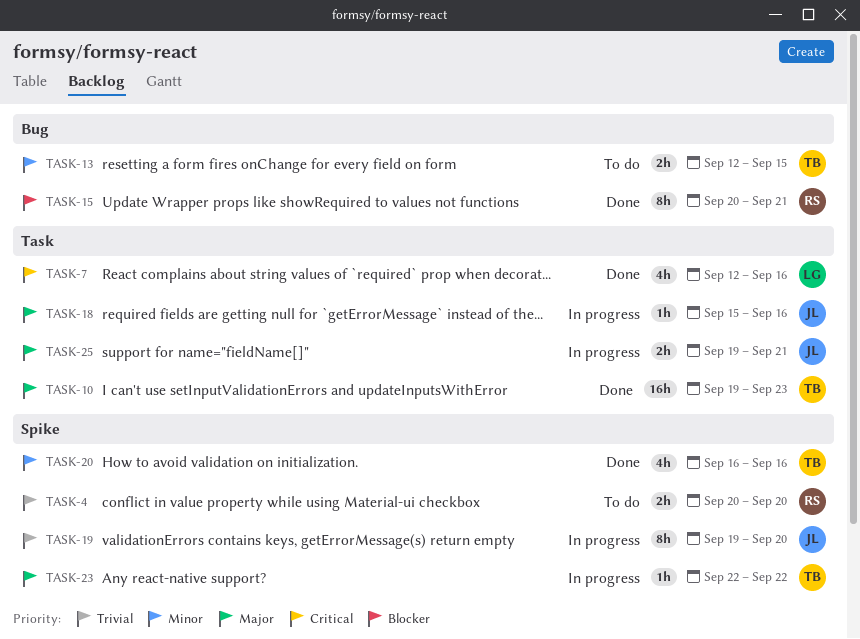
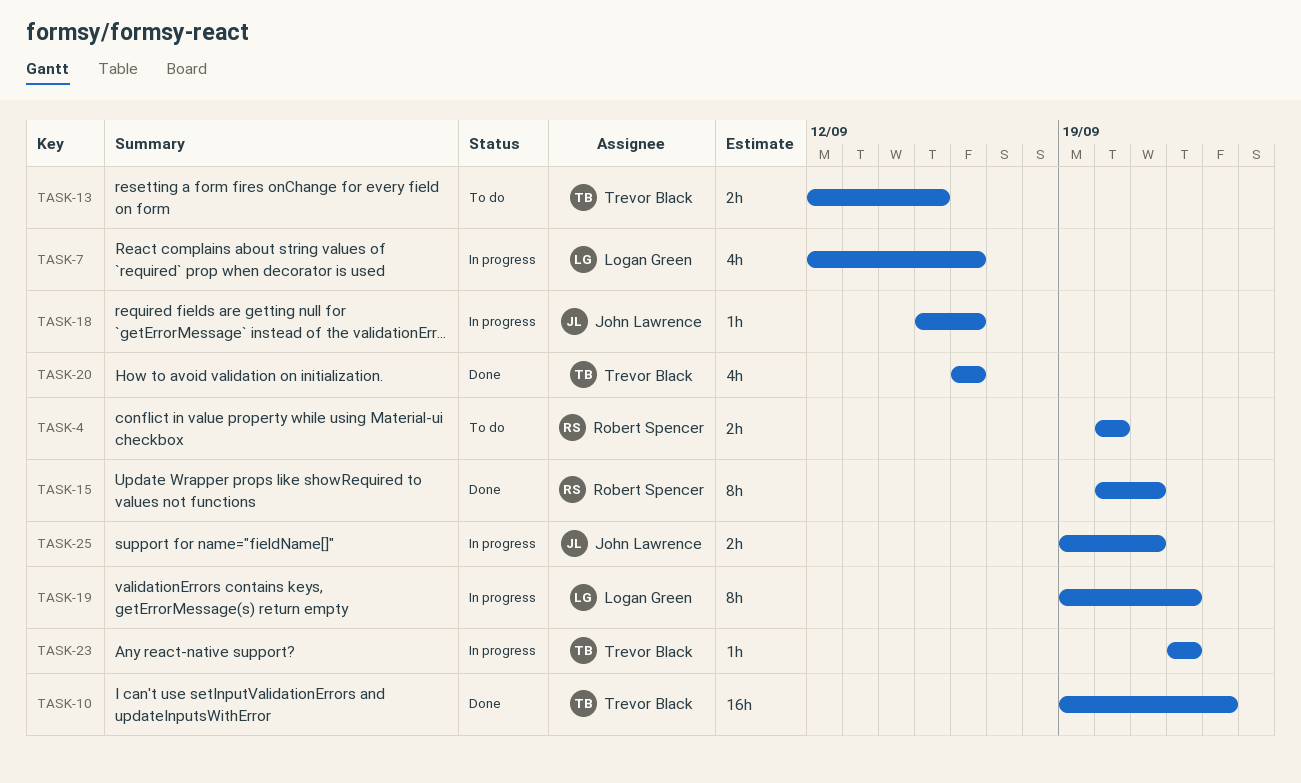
TASK-7, status: Done -> In progress
TASK-19, owner: John Lawrence -> Logan Green
TASK-19, due: Sep 20 -> Sep 22

